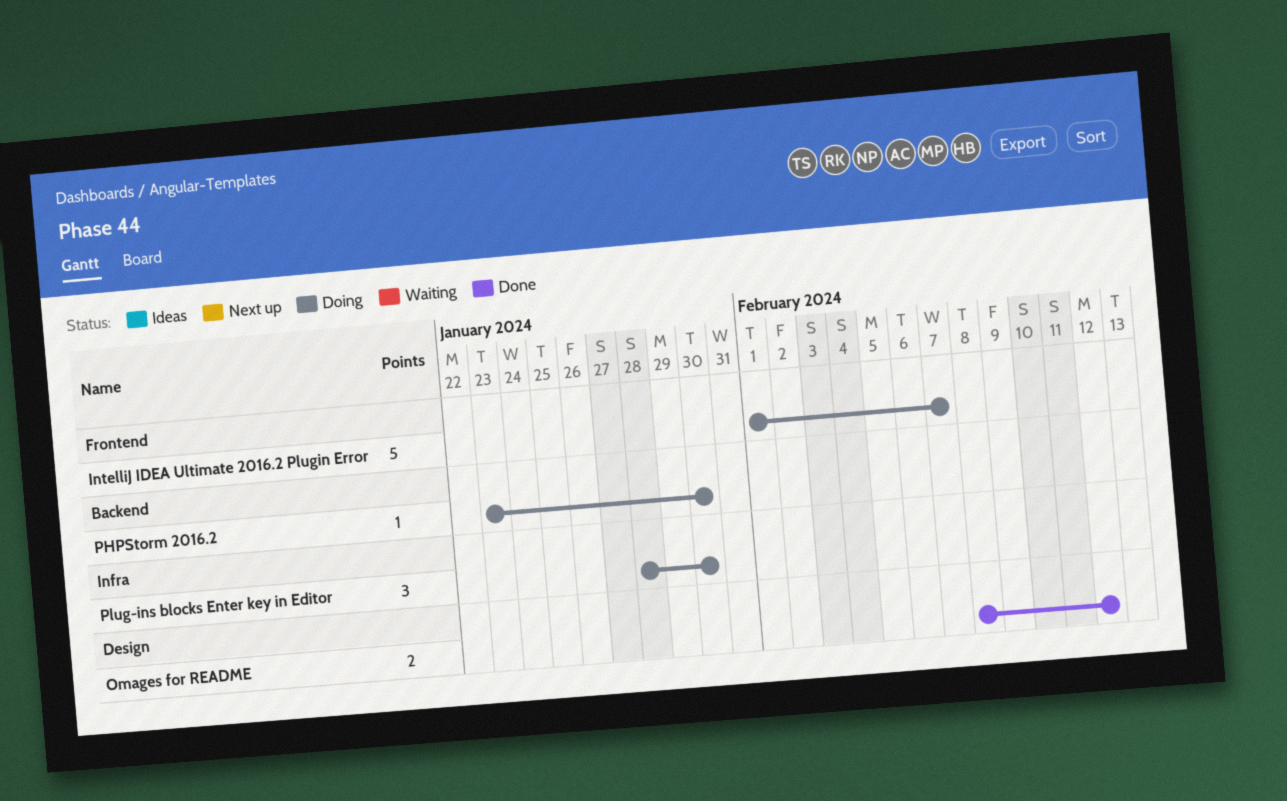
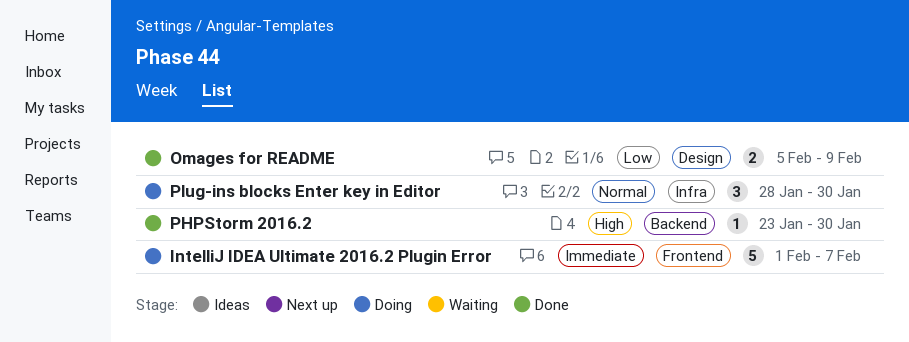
Omages for README, start: Feb 8 -> Feb 5
Omages for README, due: Feb 12 -> Feb 9
PHPStorm 2016.2, status: Doing -> Done

